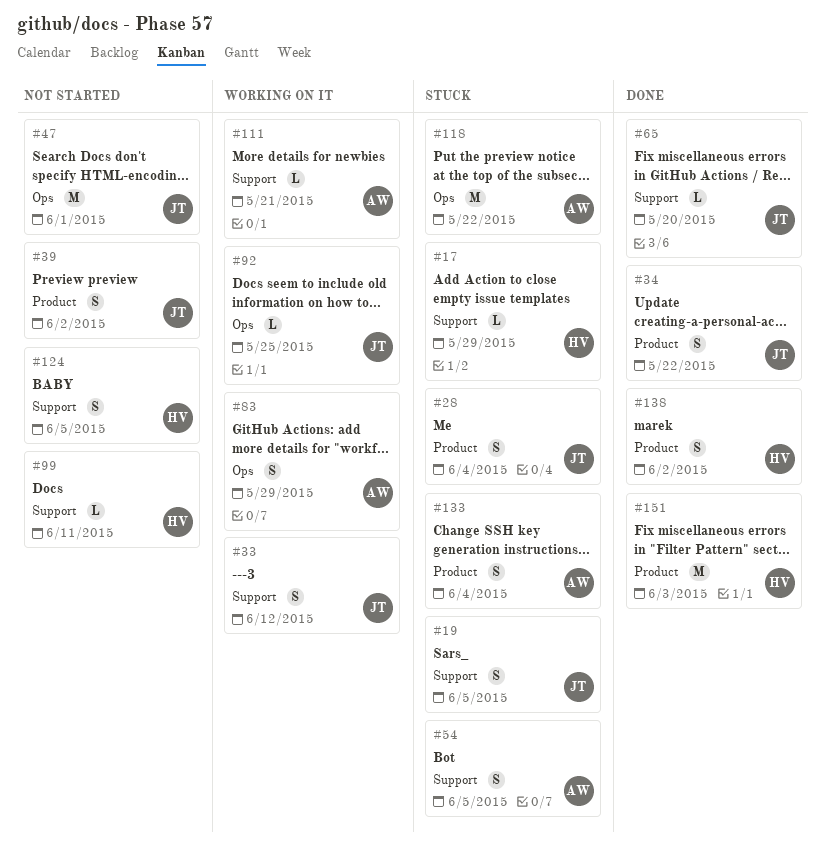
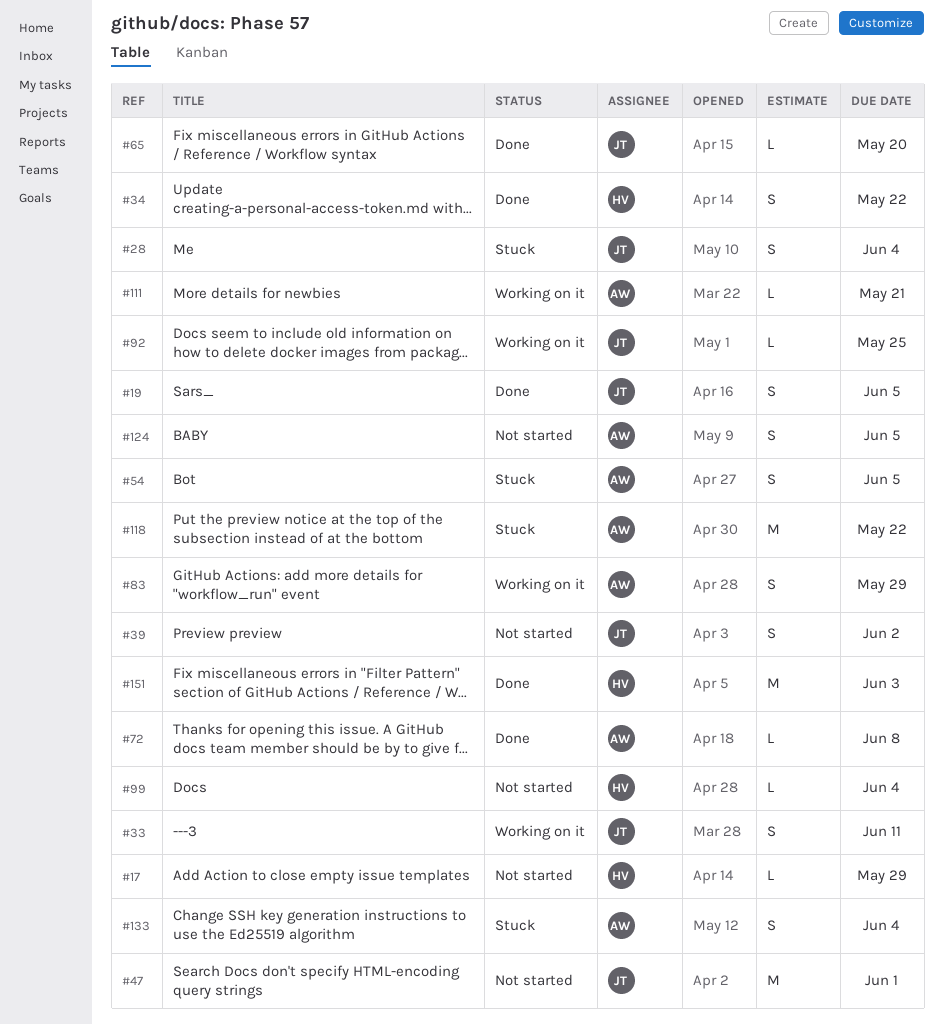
#17, status: Stuck -> Not started
#19, status: Stuck -> Done
#33, due: Jun 12 -> Jun 11
#34, owner: JT -> HV
#72: none -> present
#99, due: Jun 11 -> Jun 4
#124, owner: HV -> AW
#138: present -> none

